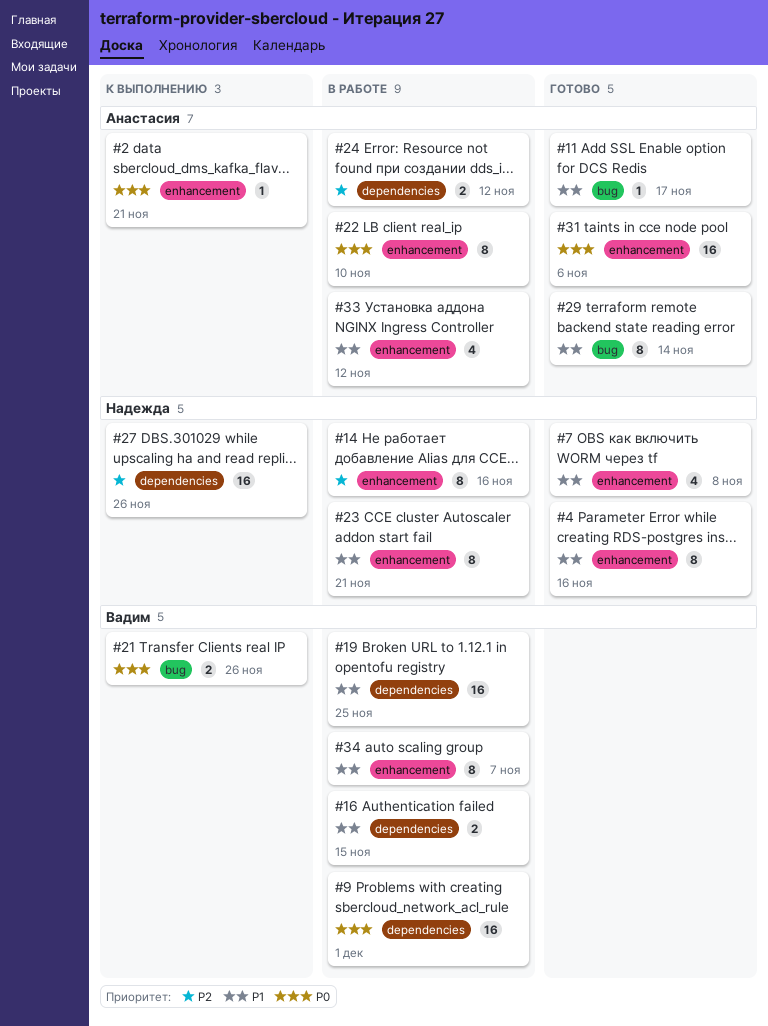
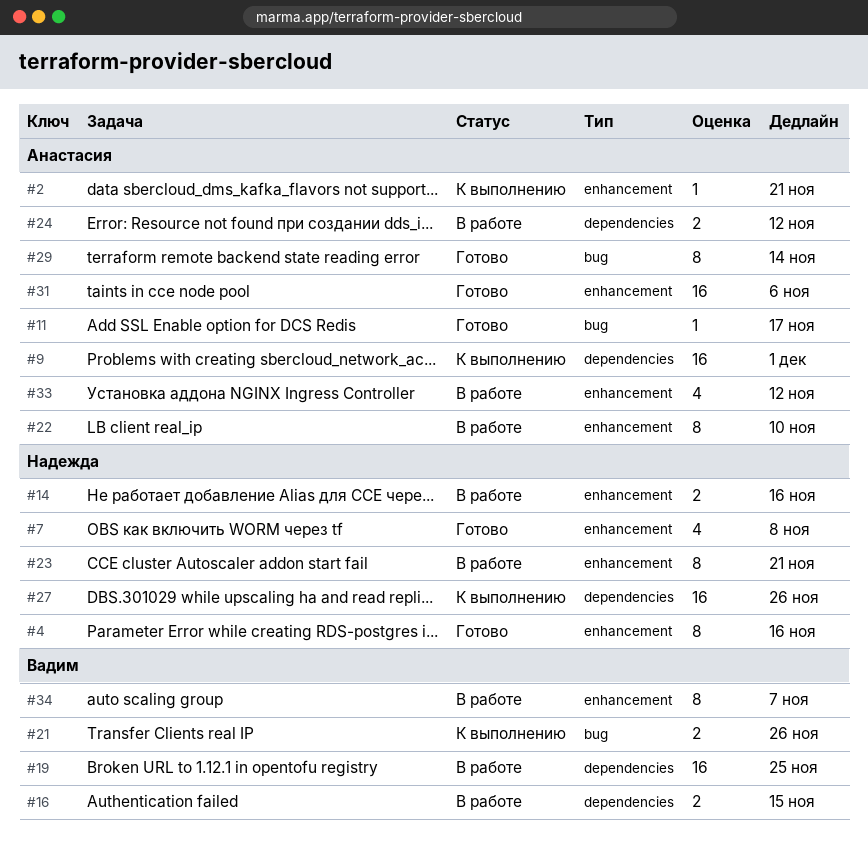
#9, status: В работе -> К выполнению
#9, owner: Вадим -> Анастасия
#14, estimate: 8 -> 2

